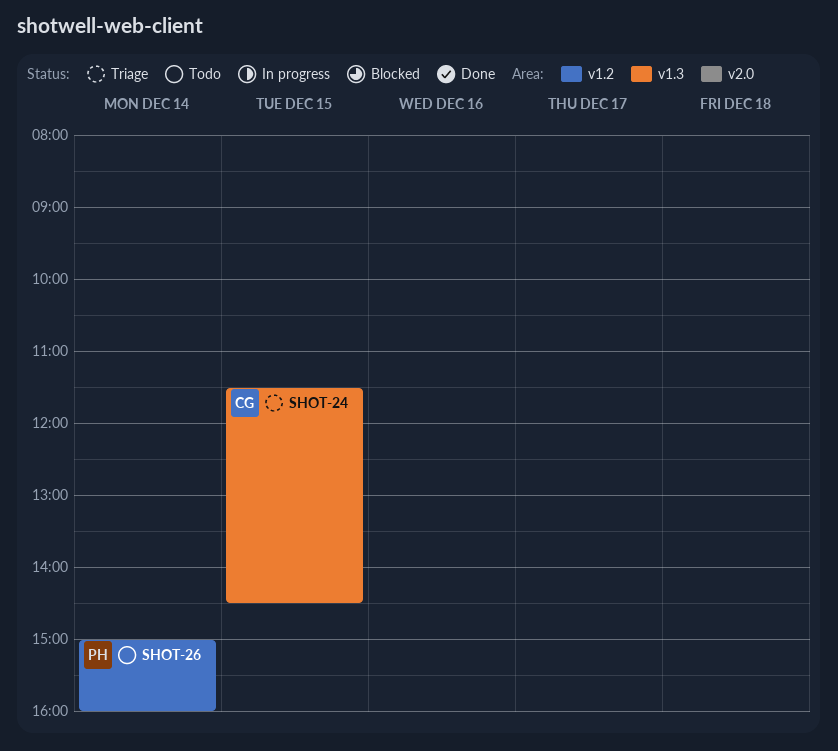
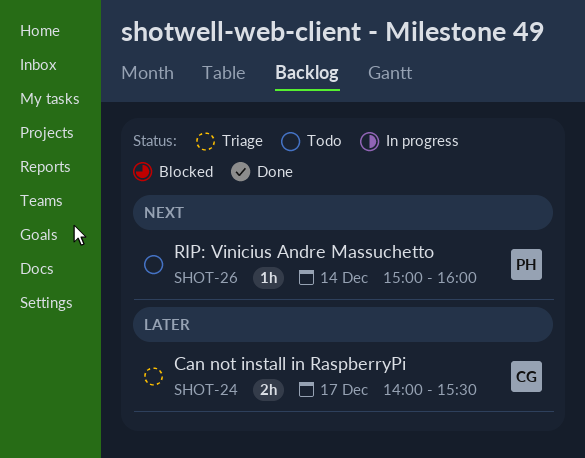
SHOT-24, day: Dec 15 -> Dec 17
SHOT-24, begins: 11:30 -> 14:00
SHOT-24, ends: 14:30 -> 15:30

